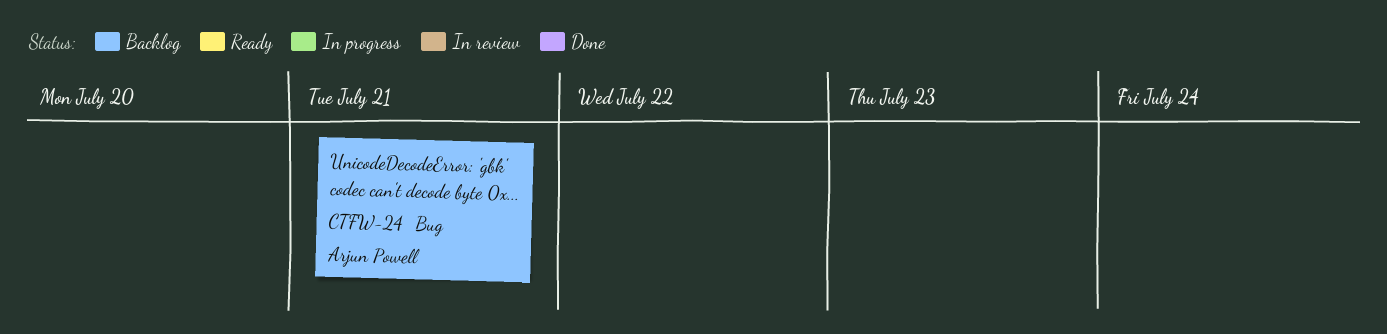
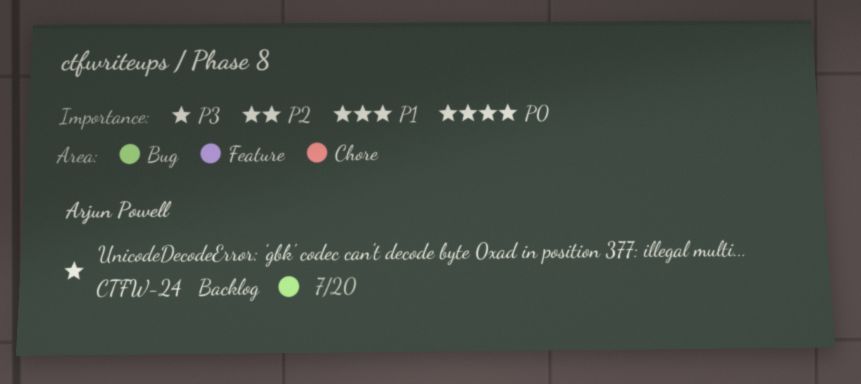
CTFW-24, due: Jul 21 -> Jul 20

